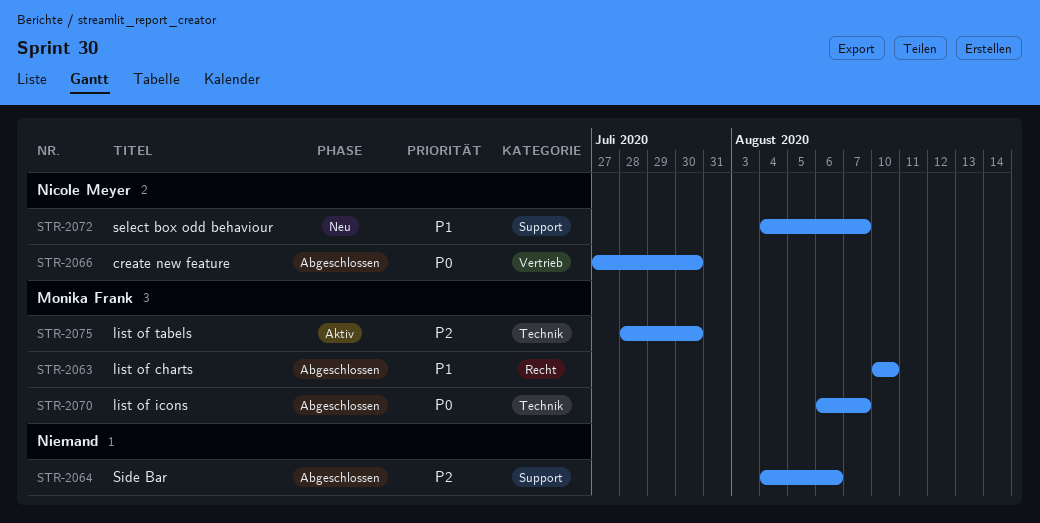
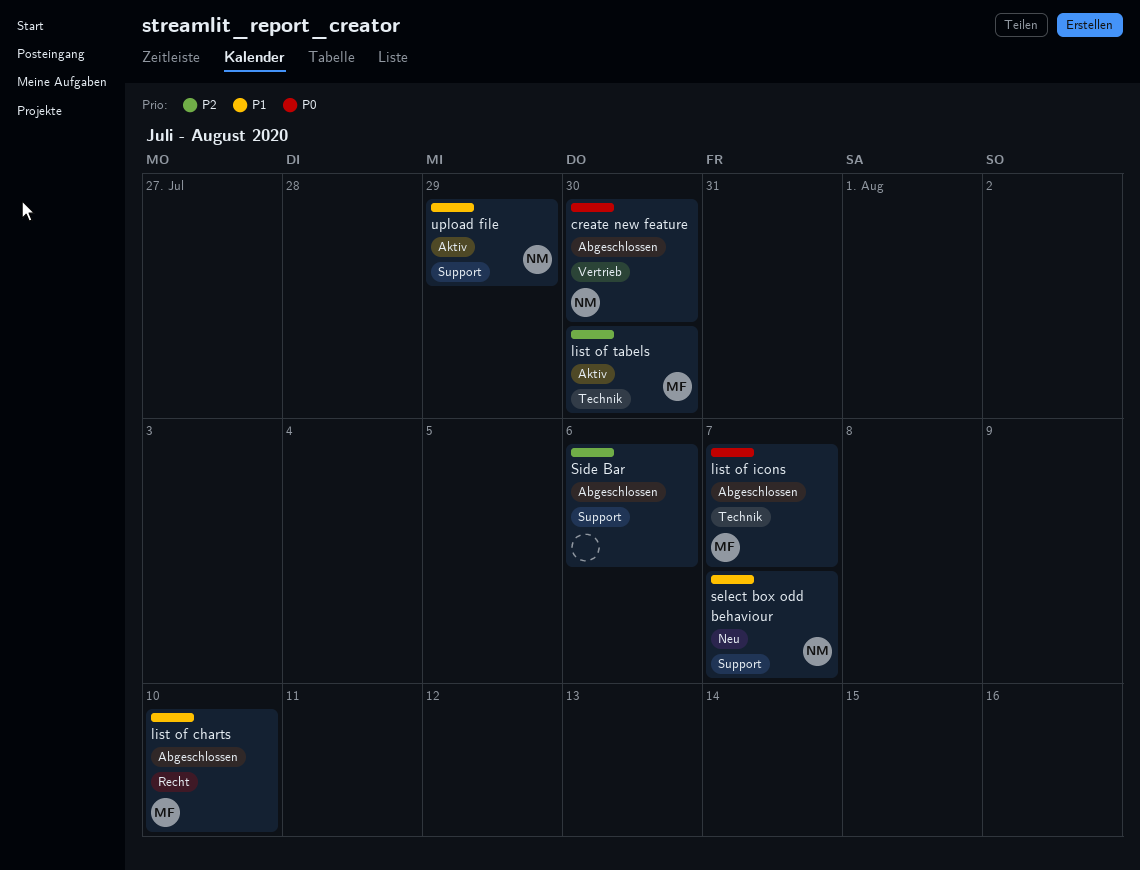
upload file: none -> present

